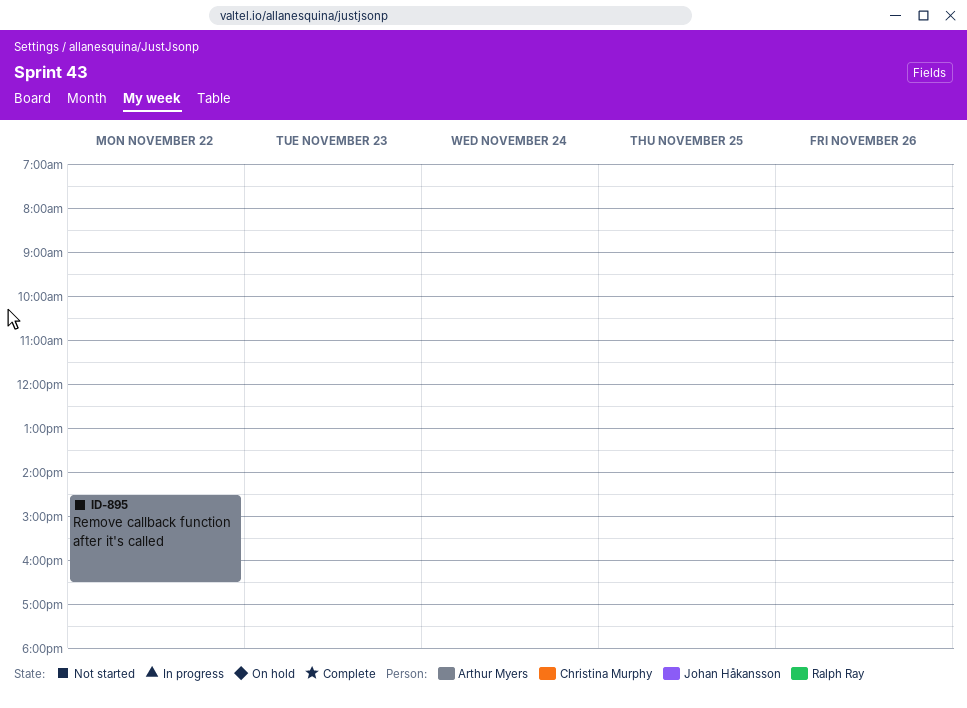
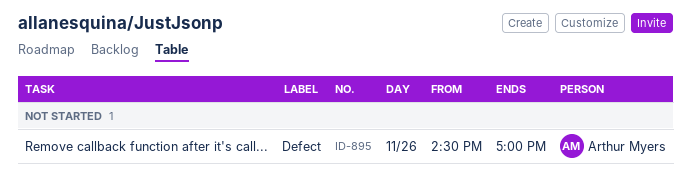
ID-895, day: Nov 22 -> Nov 26
ID-895, ends: 16:30 -> 17:00

